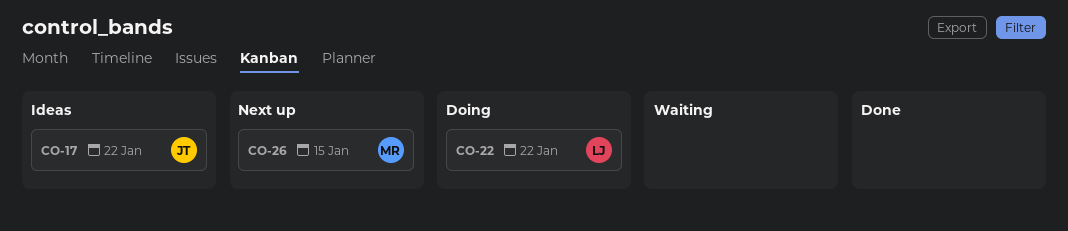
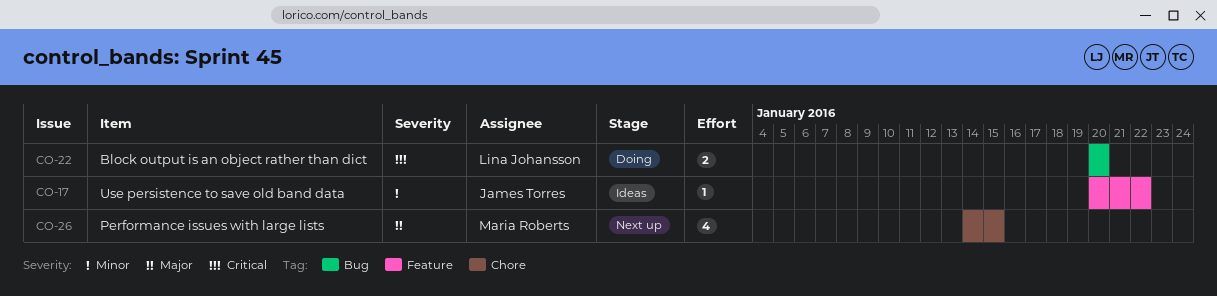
CO-22, due: Jan 22 -> Jan 20

